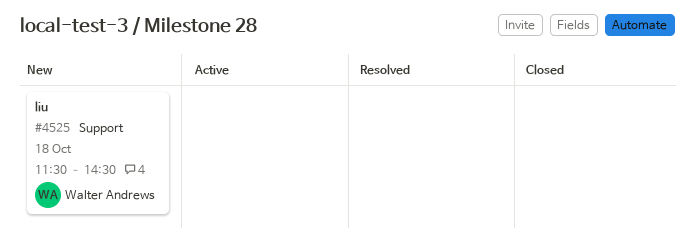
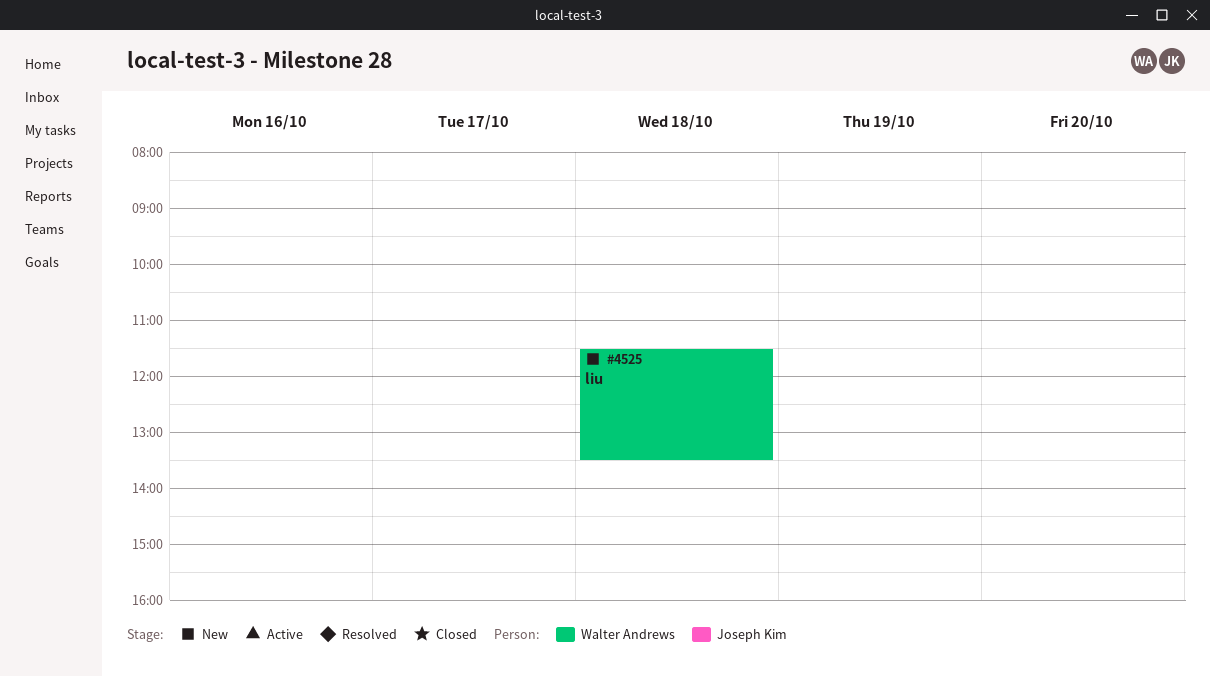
#4525, ends: 14:30 -> 13:30

